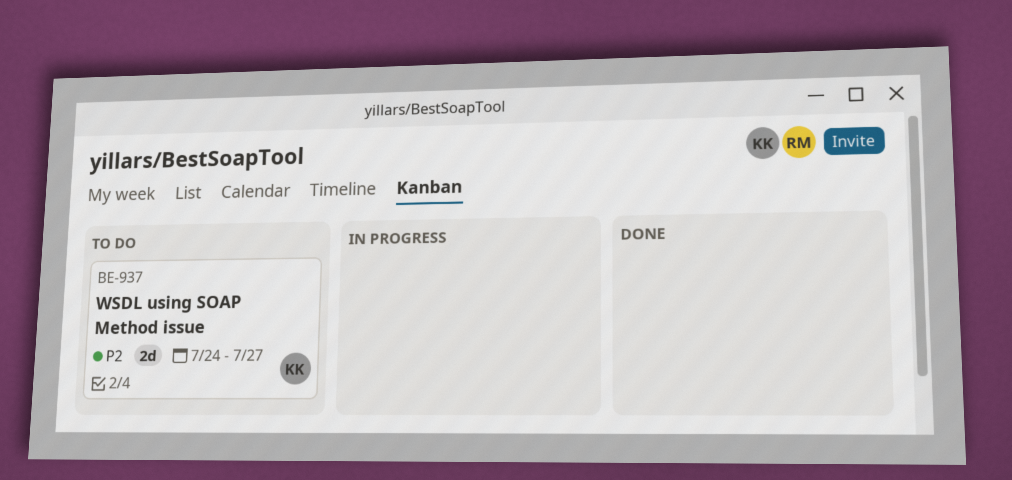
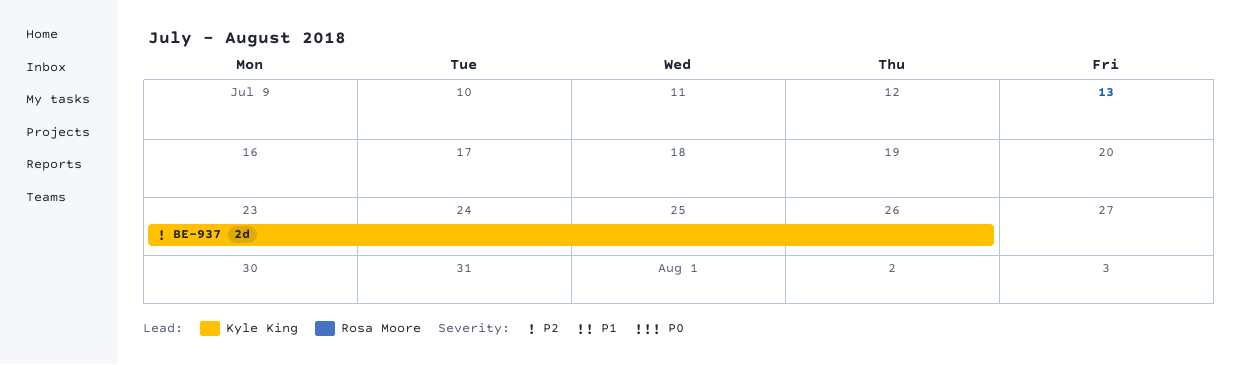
BE-937, start: Jul 24 -> Jul 23
BE-937, due: Jul 27 -> Jul 26

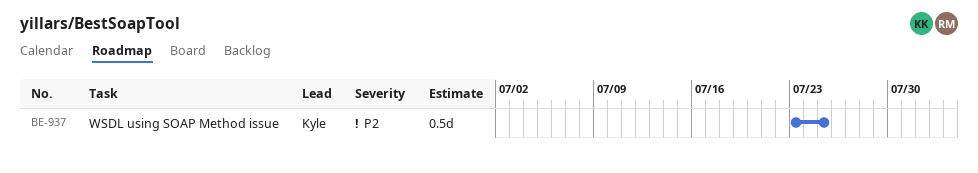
BE-937, estimate: 2d -> 0.5d
BE-937, due: Jul 26 -> Jul 25

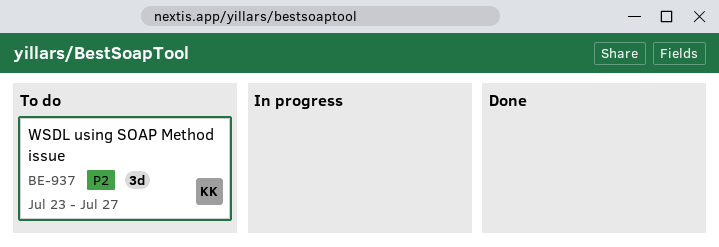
BE-937, estimate: 0.5d -> 3d
BE-937, due: Jul 25 -> Jul 27

